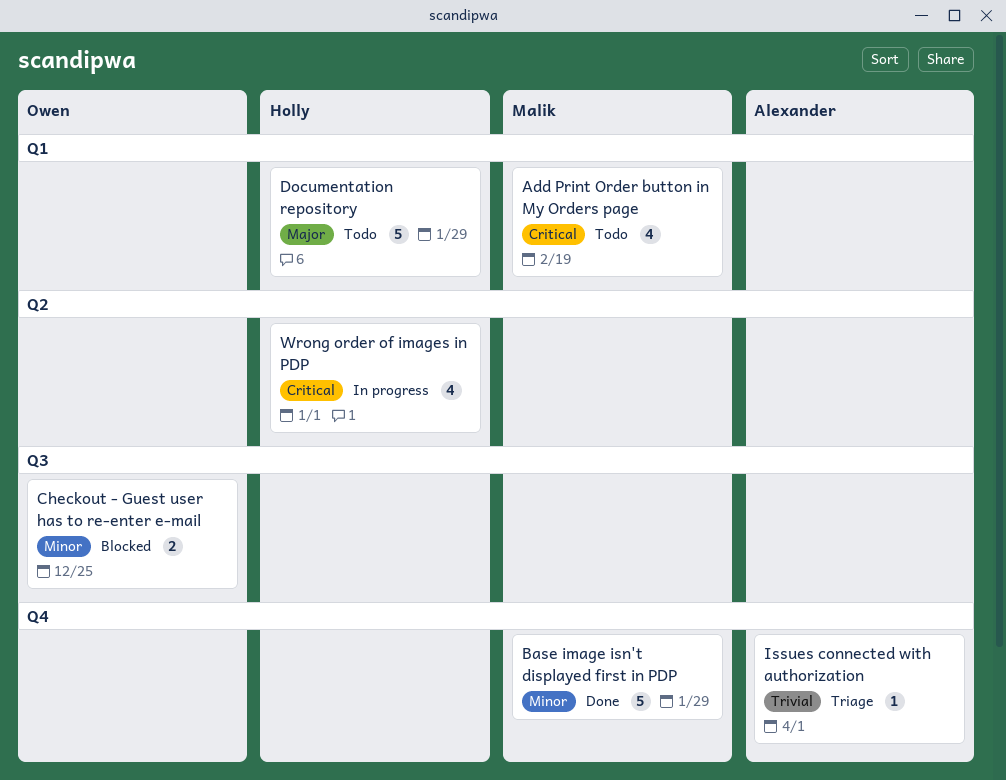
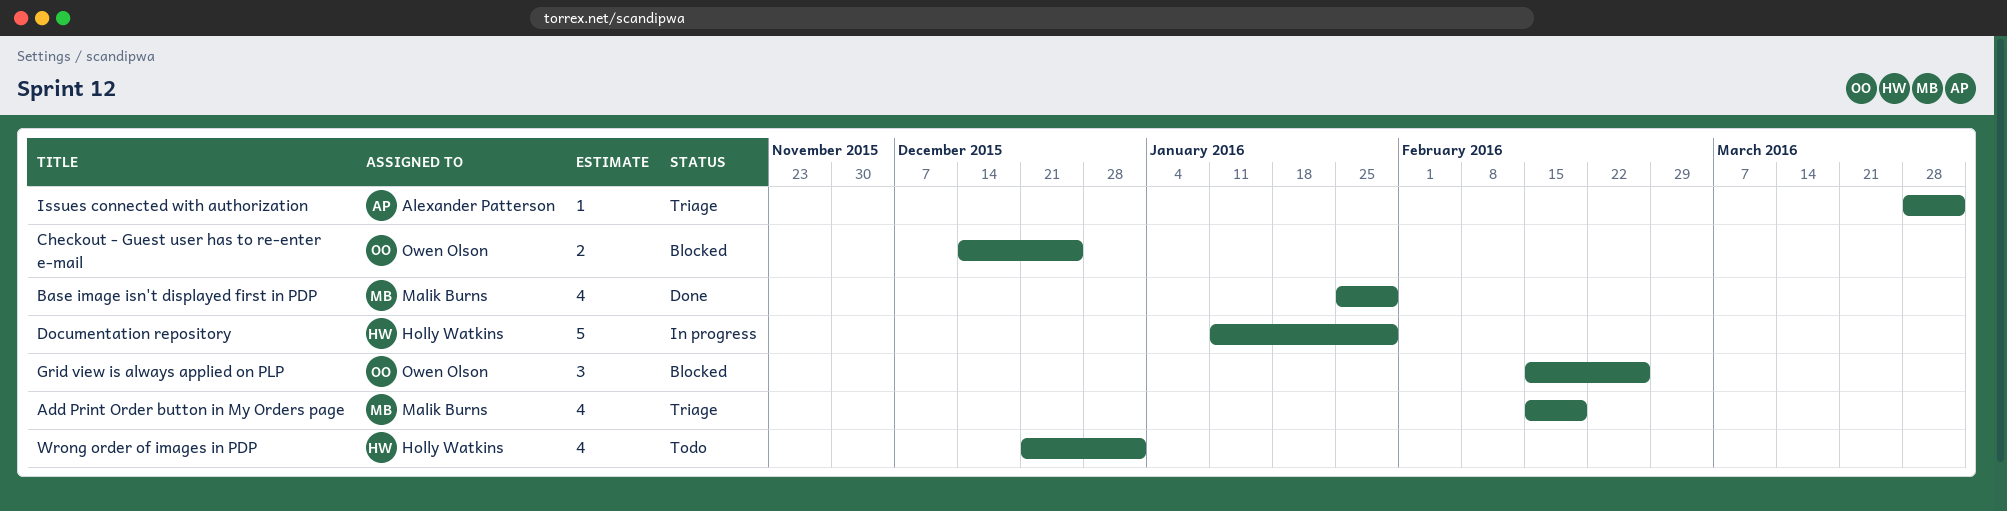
Add Print Order button in My Orders page, status: Todo -> Triage
Base image isn't displayed first in PDP, estimate: 5 -> 4
Documentation repository, status: Todo -> In progress
Grid view is always applied on PLP: none -> present
Wrong order of images in PDP, status: In progress -> Todo

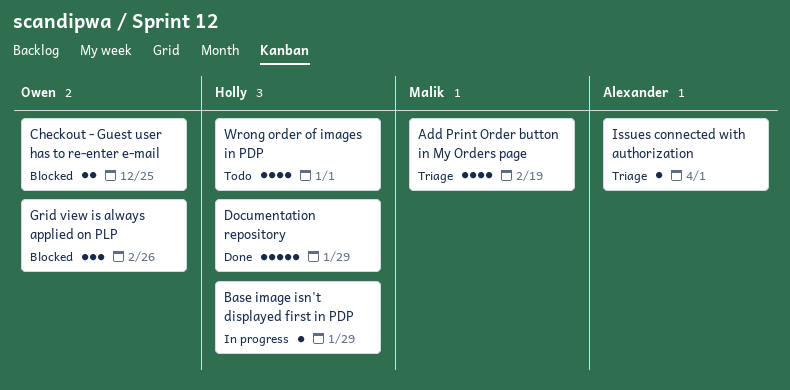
Base image isn't displayed first in PDP, status: Done -> In progress
Base image isn't displayed first in PDP, owner: Malik Burns -> Holly Watkins
Base image isn't displayed first in PDP, estimate: 4 -> 1
Documentation repository, status: In progress -> Done

